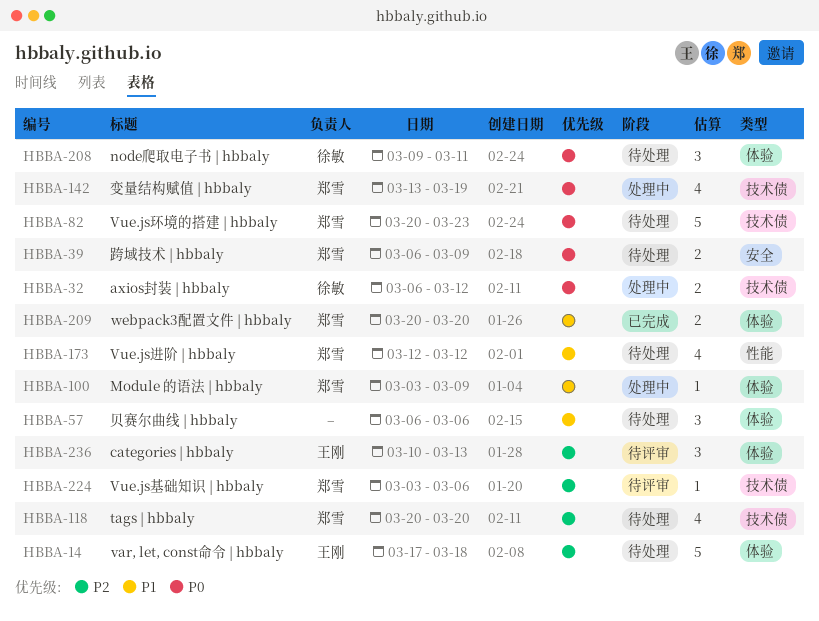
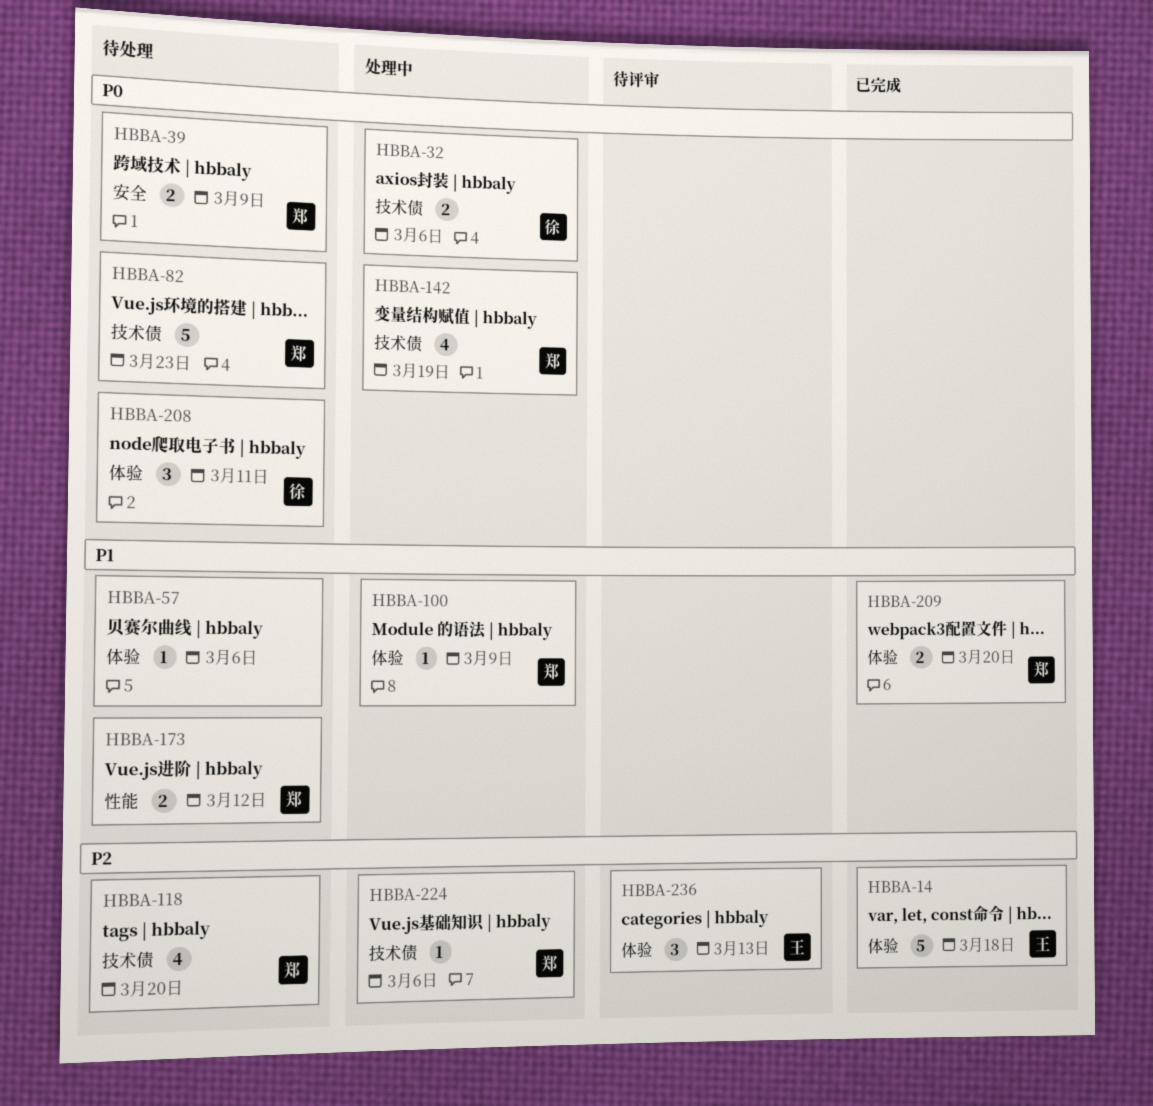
HBBA-14, status: 待处理 -> 已完成
HBBA-32, due: Mar 12 -> Mar 6
HBBA-57, estimate: 3 -> 1
HBBA-173, estimate: 4 -> 2
HBBA-224, status: 待评审 -> 处理中

